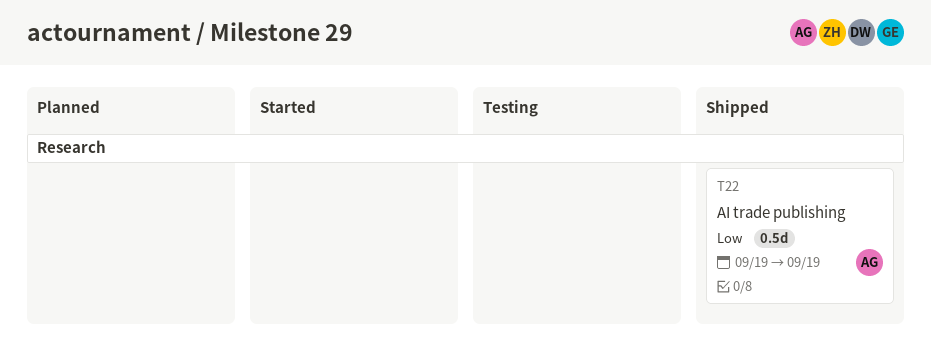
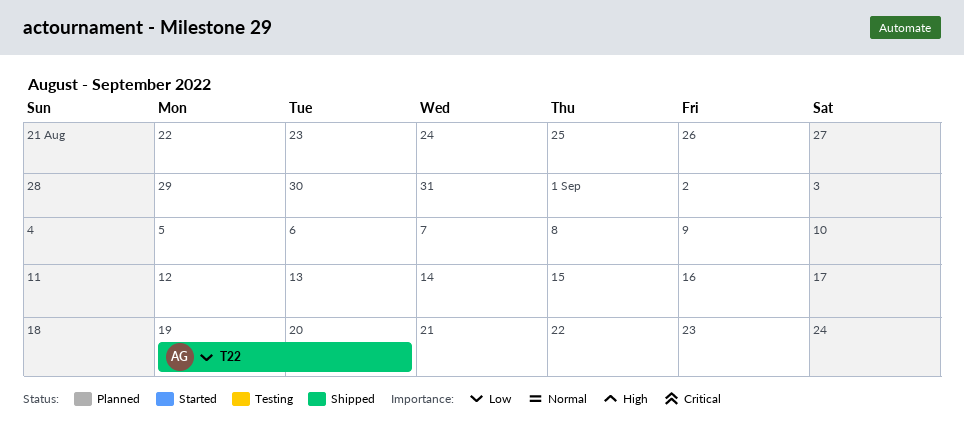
T22, due: Sep 19 -> Sep 20

